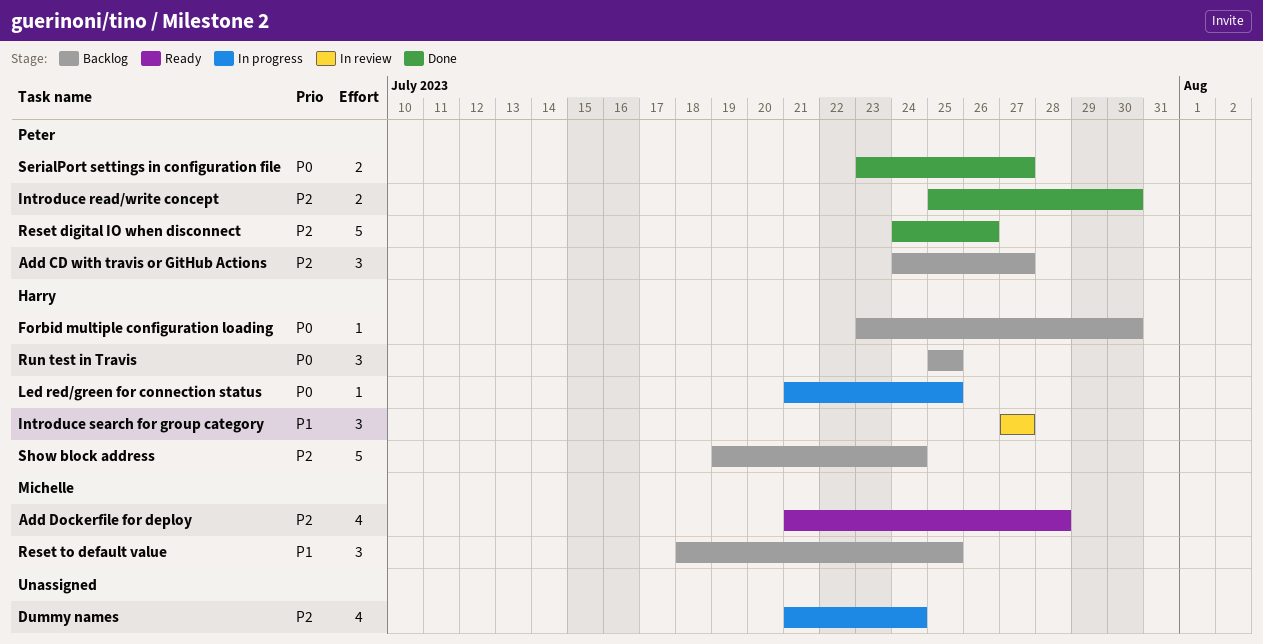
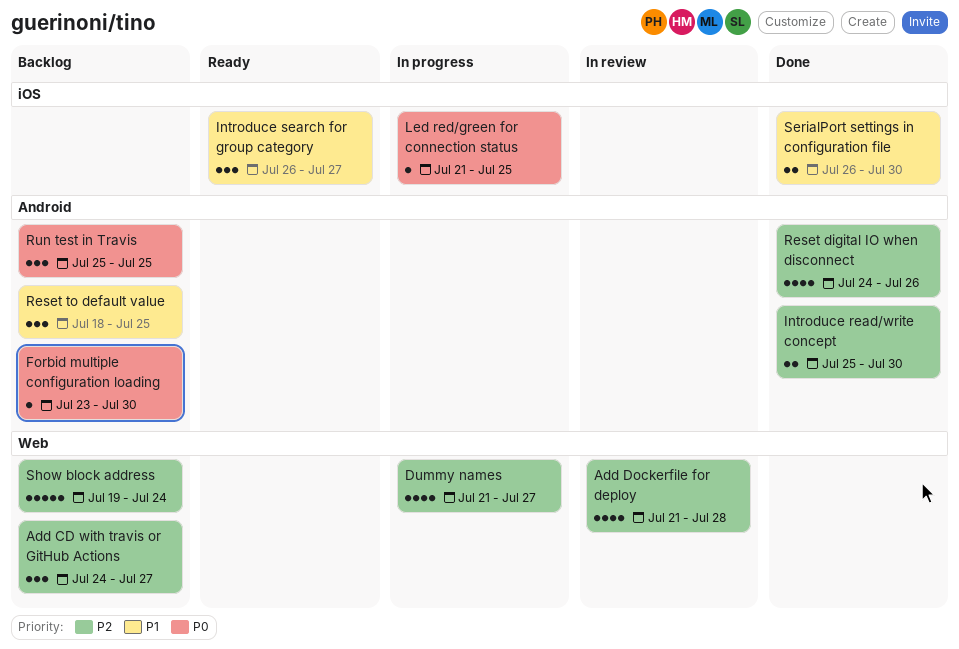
Add Dockerfile for deploy, status: Ready -> In review
Dummy names, due: Jul 24 -> Jul 27
Introduce search for group category, status: In review -> Ready
Introduce search for group category, start: Jul 27 -> Jul 26
Reset digital IO when disconnect, estimate: 5 -> 4
SerialPort settings in configuration file, priority: P0 -> P1
SerialPort settings in configuration file, start: Jul 23 -> Jul 26
SerialPort settings in configuration file, due: Jul 27 -> Jul 30

